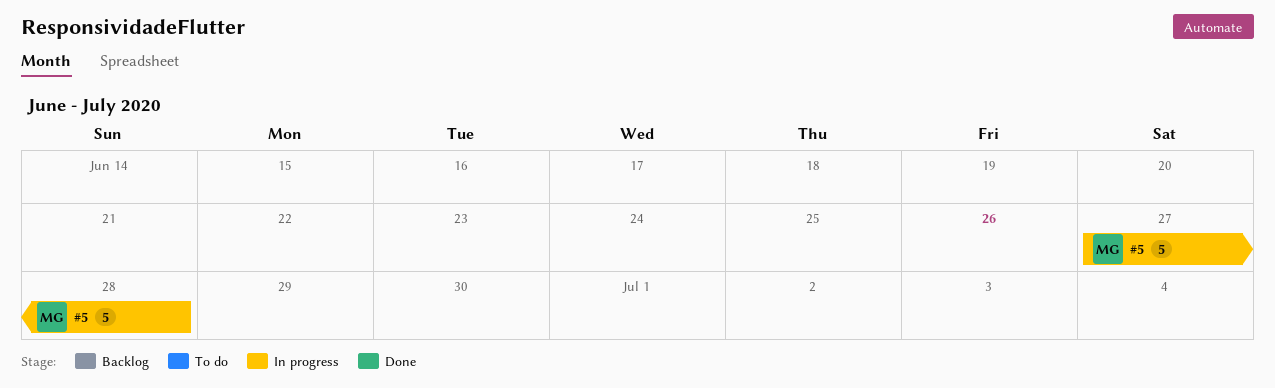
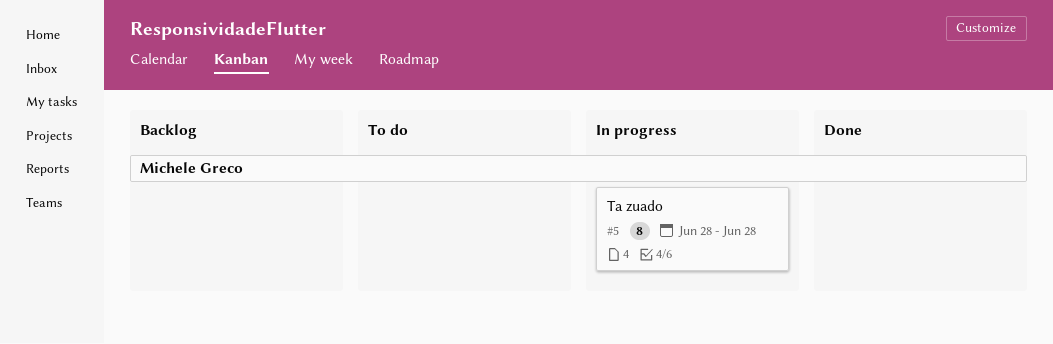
#5, estimate: 5 -> 8
#5, start: Jun 27 -> Jun 28

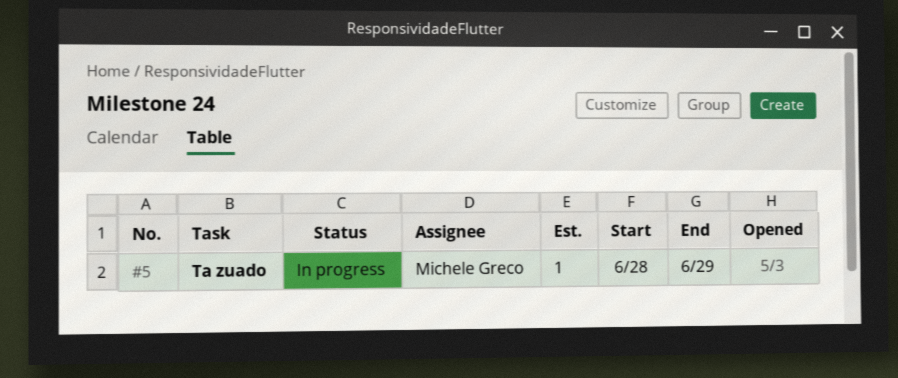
#5, estimate: 8 -> 1
#5, due: Jun 28 -> Jun 29

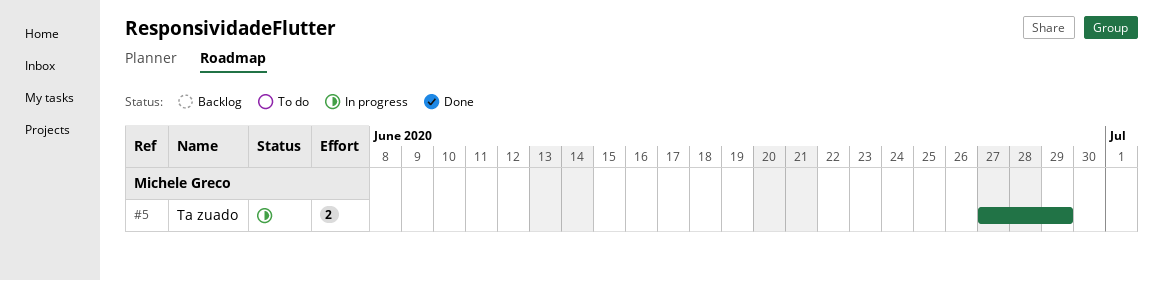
#5, estimate: 1 -> 2
#5, start: Jun 28 -> Jun 27

